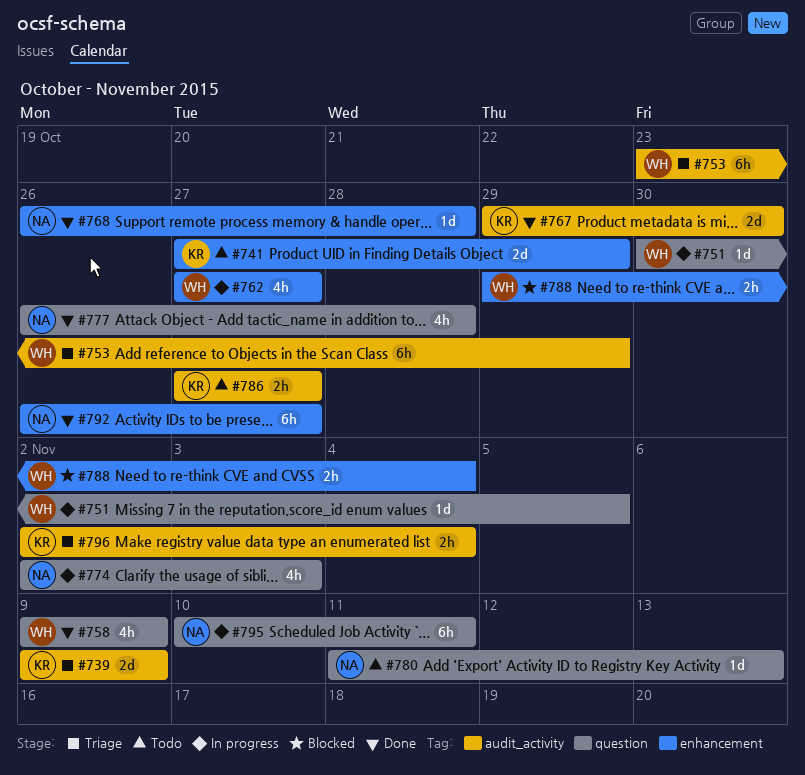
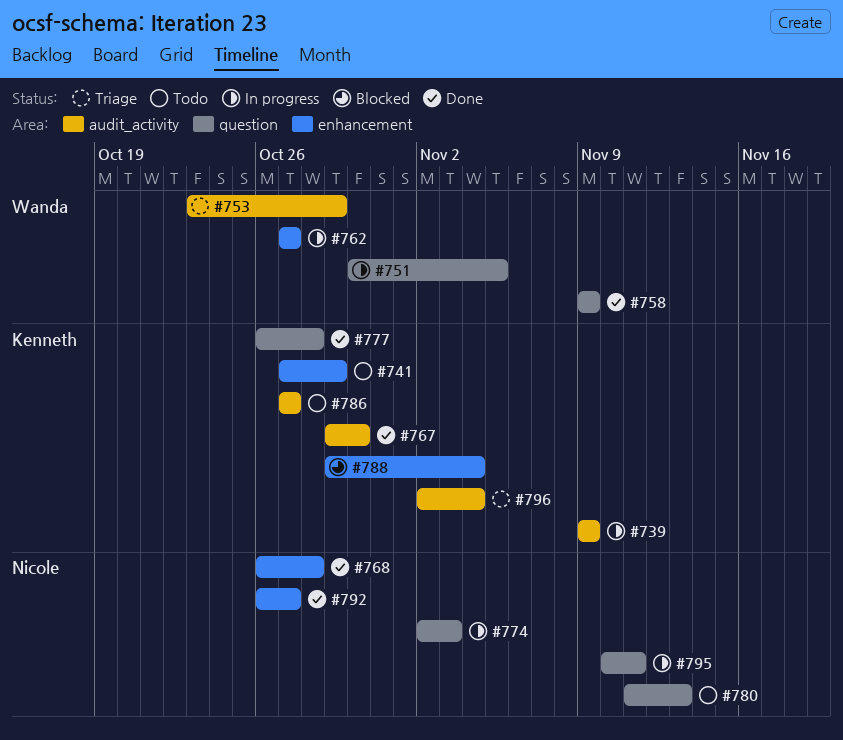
#739, status: Triage -> In progress
#777, owner: Nicole -> Kenneth
#788, owner: Wanda -> Kenneth

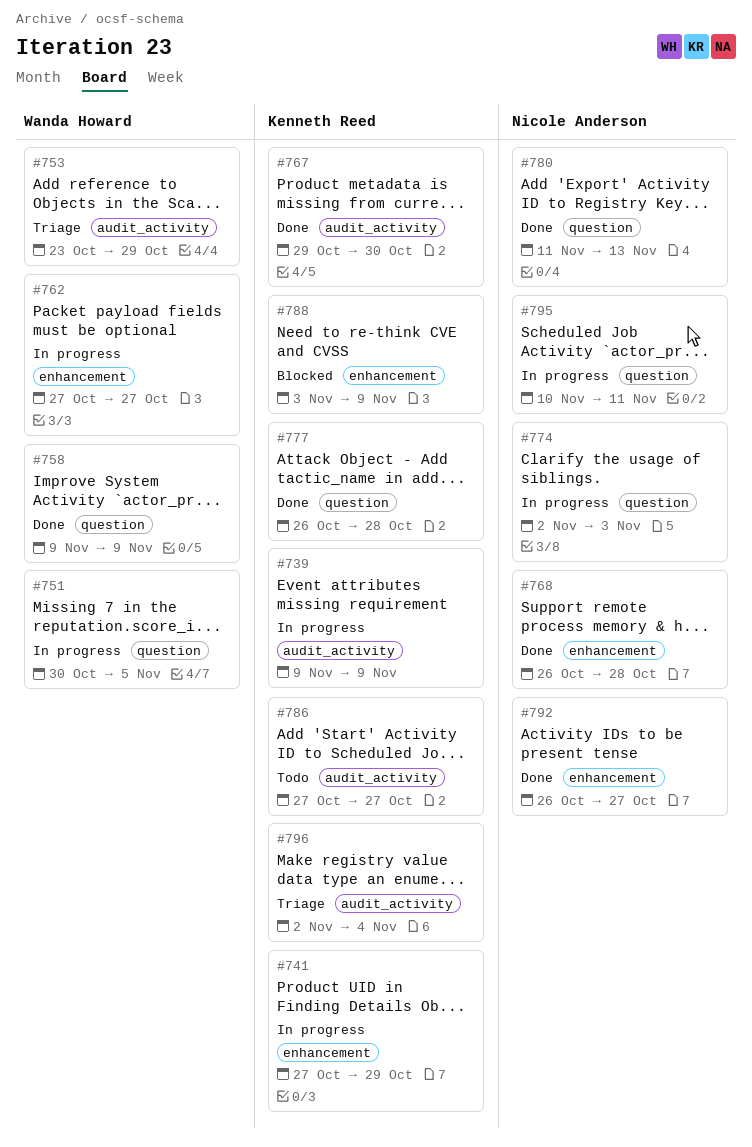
#741, status: Todo -> In progress
#780, status: Todo -> Done
#788, start: Oct 29 -> Nov 3
#788, due: Nov 4 -> Nov 9

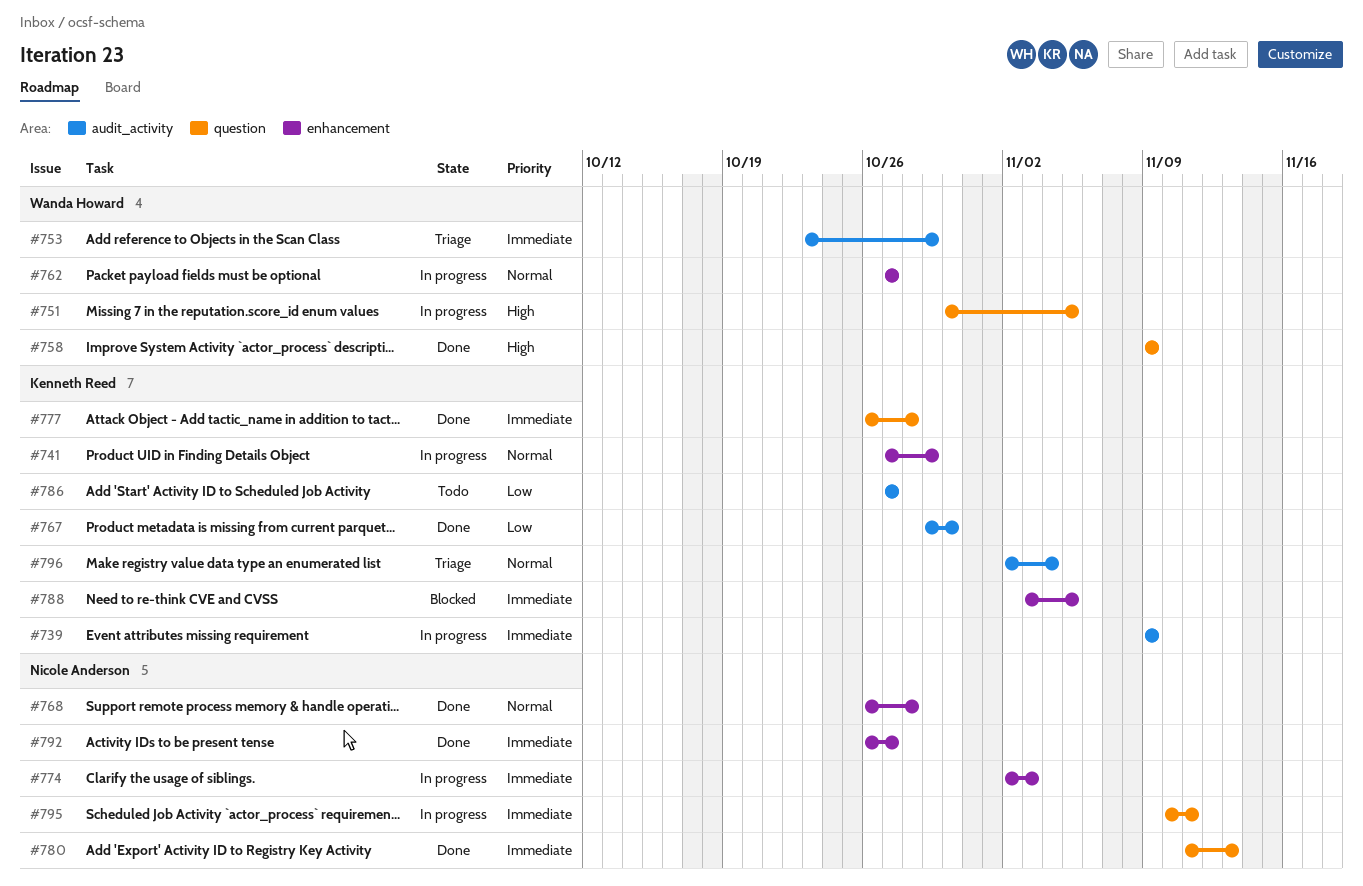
#774, label: question -> enhancement
#788, due: Nov 9 -> Nov 5

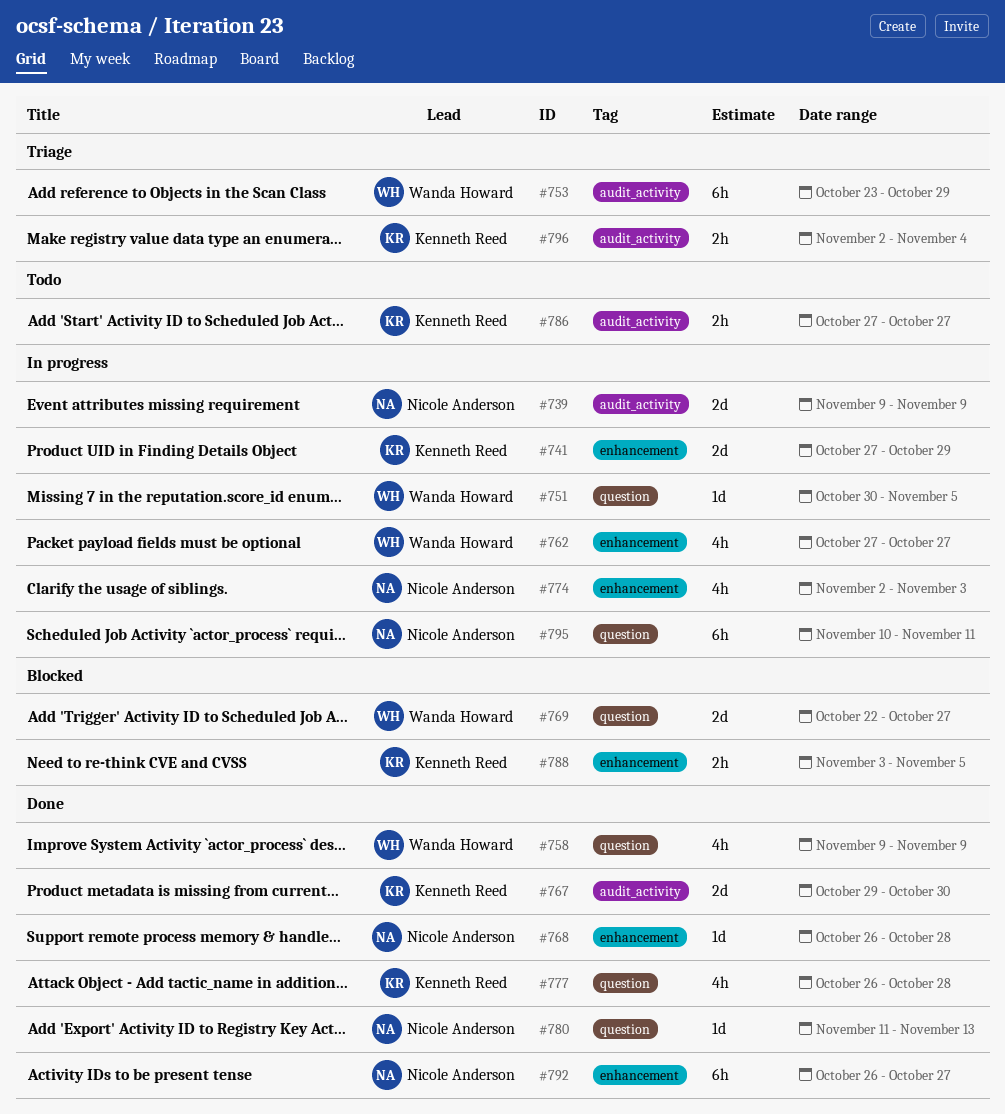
#739, owner: Kenneth Reed -> Nicole Anderson
#769: none -> present

